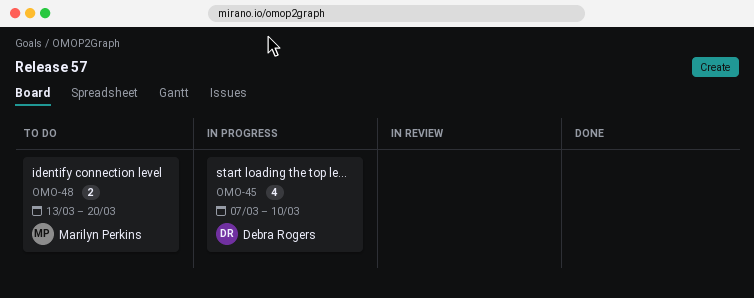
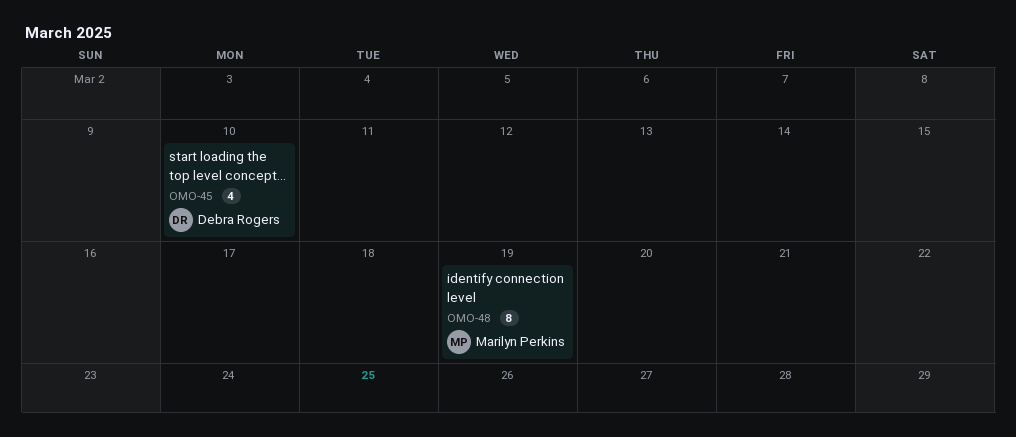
OMO-48, estimate: 2 -> 8
OMO-48, due: Mar 20 -> Mar 19

